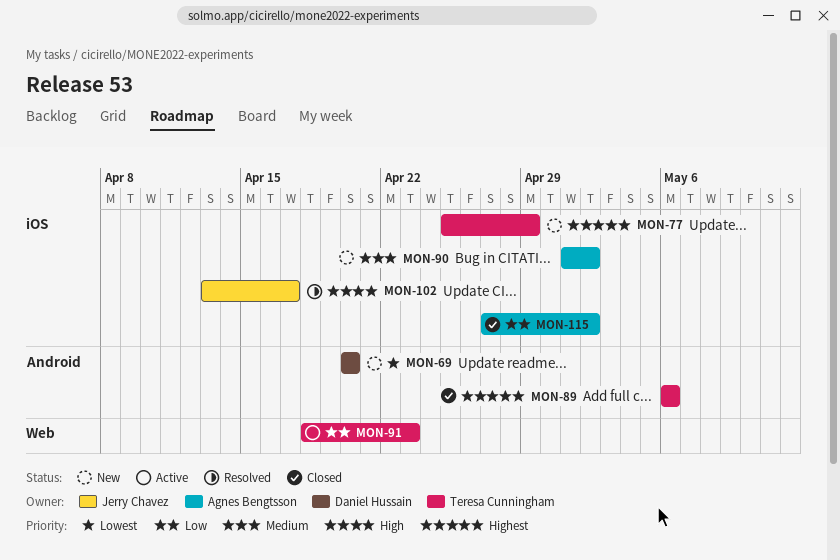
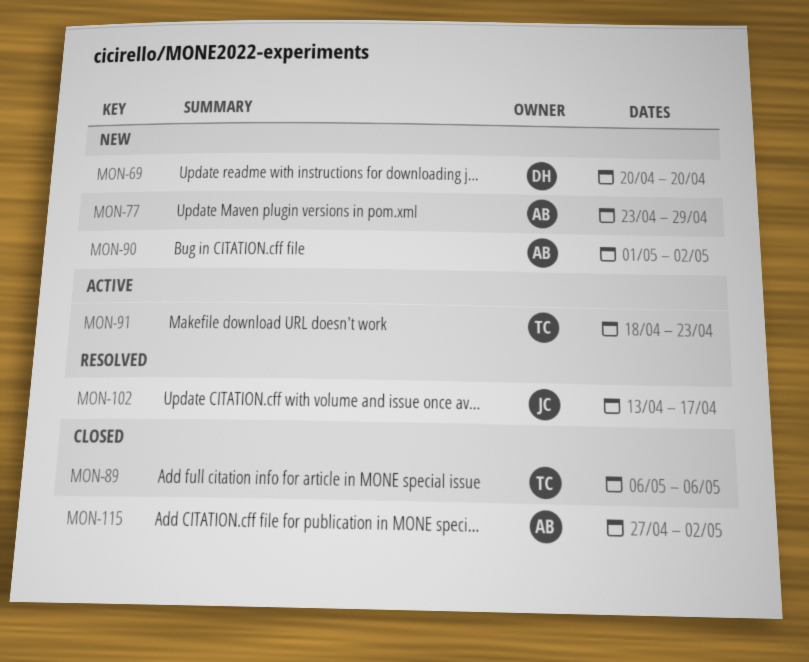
MON-77, owner: Teresa Cunningham -> Agnes Bengtsson
MON-77, start: Apr 25 -> Apr 23

